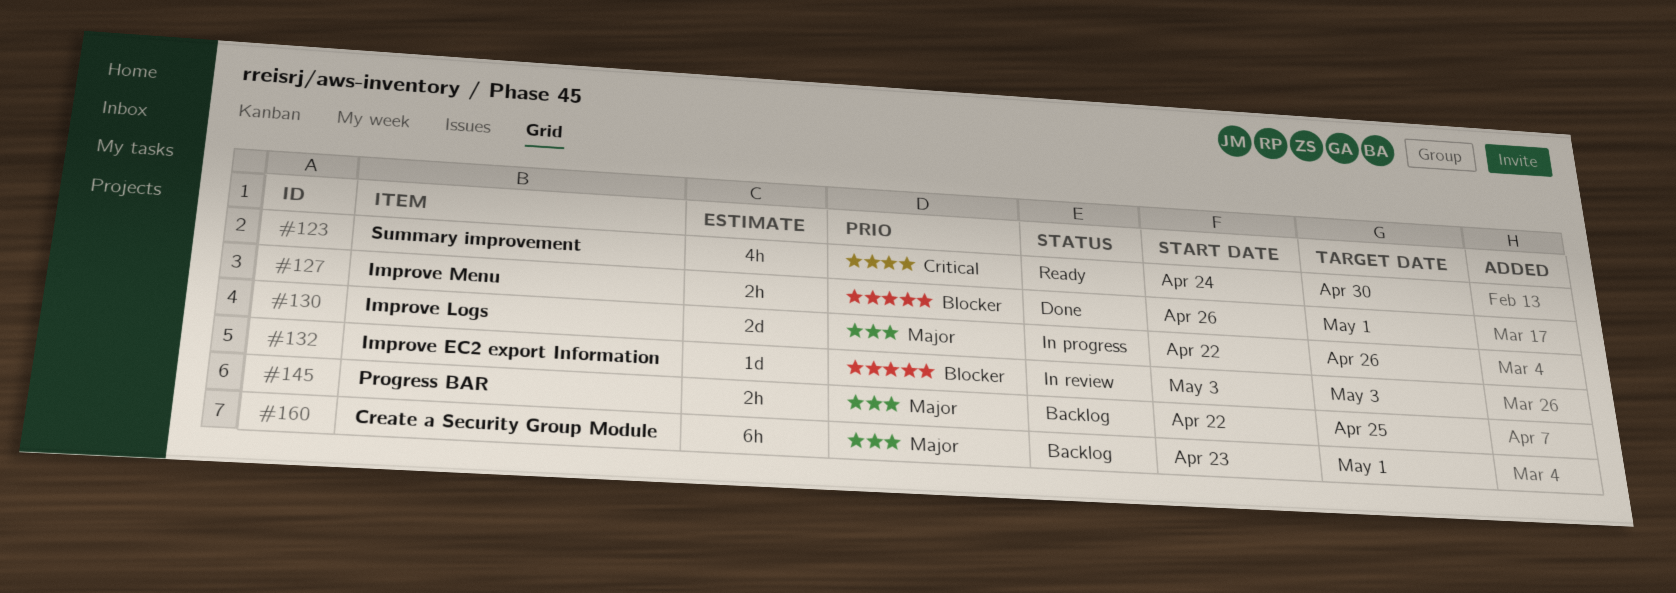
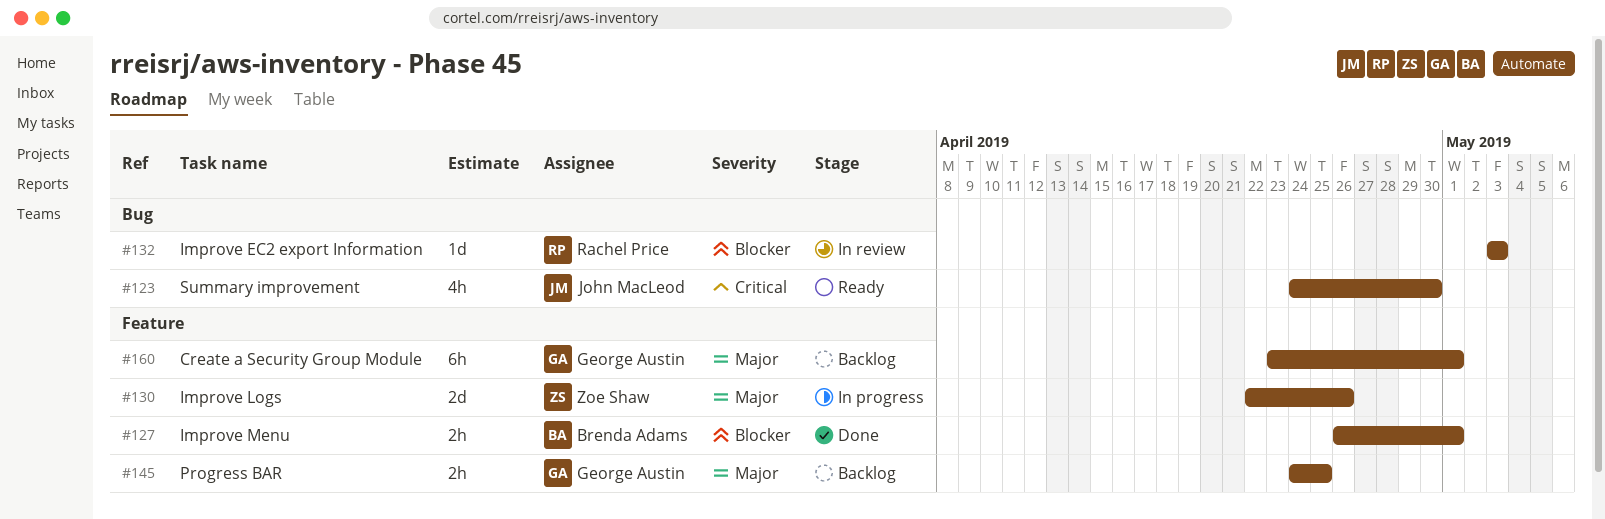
#145, start: Apr 22 -> Apr 24

